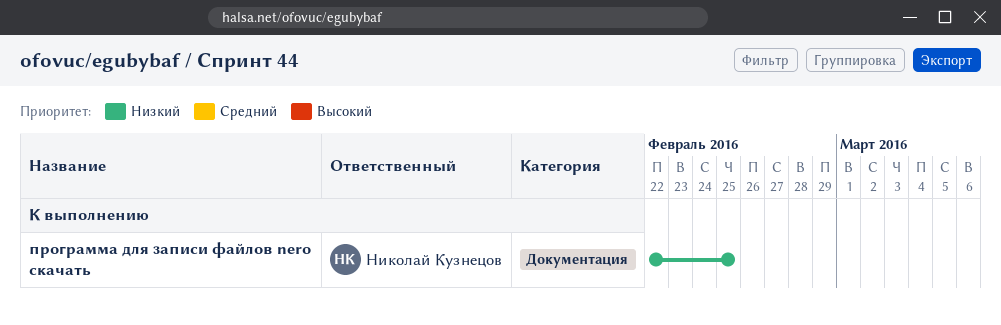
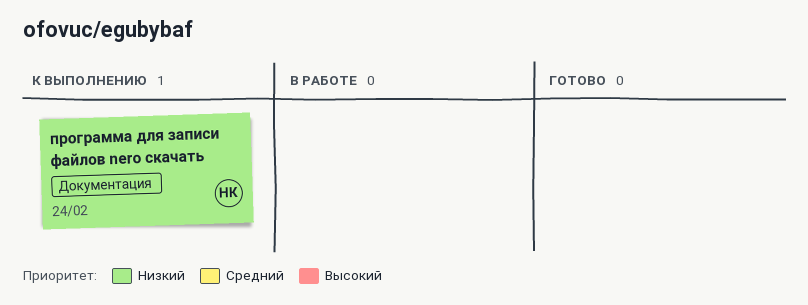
программа для записи файлов nero скачать, due: Feb 25 -> Feb 24

